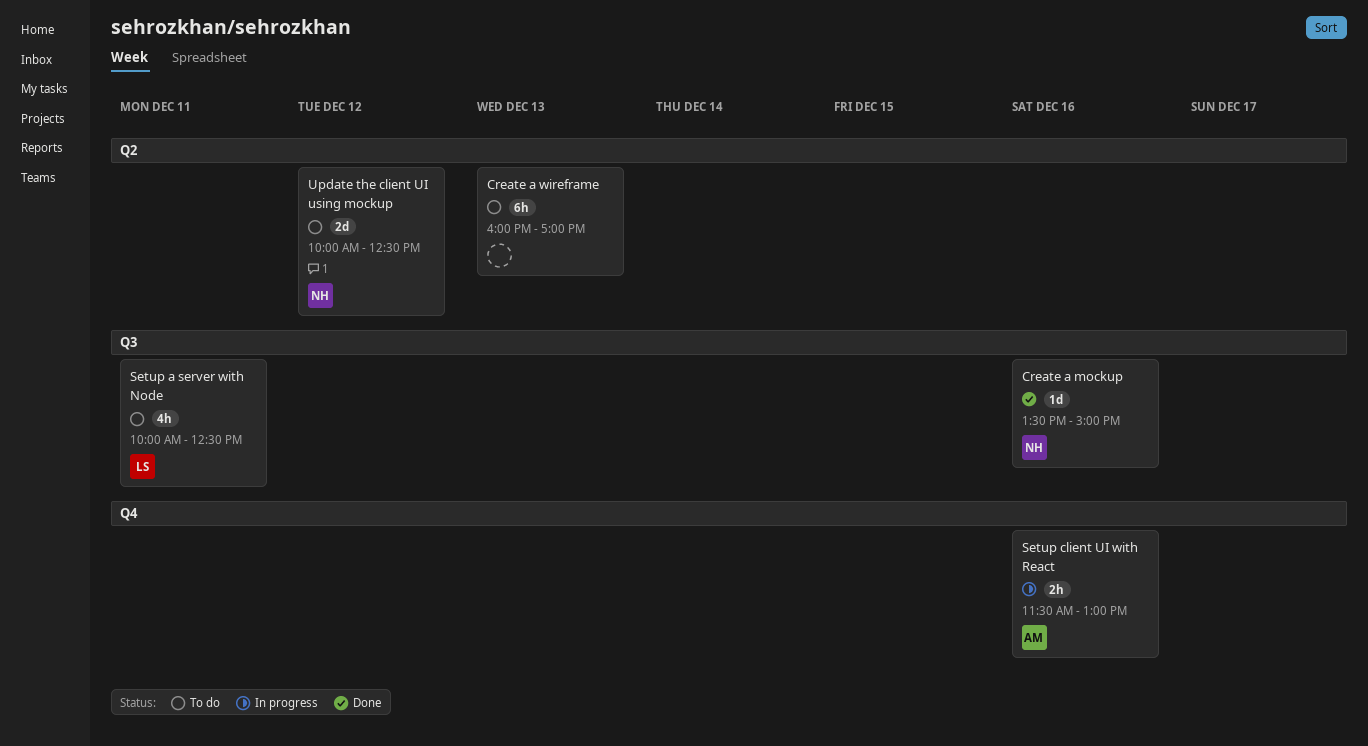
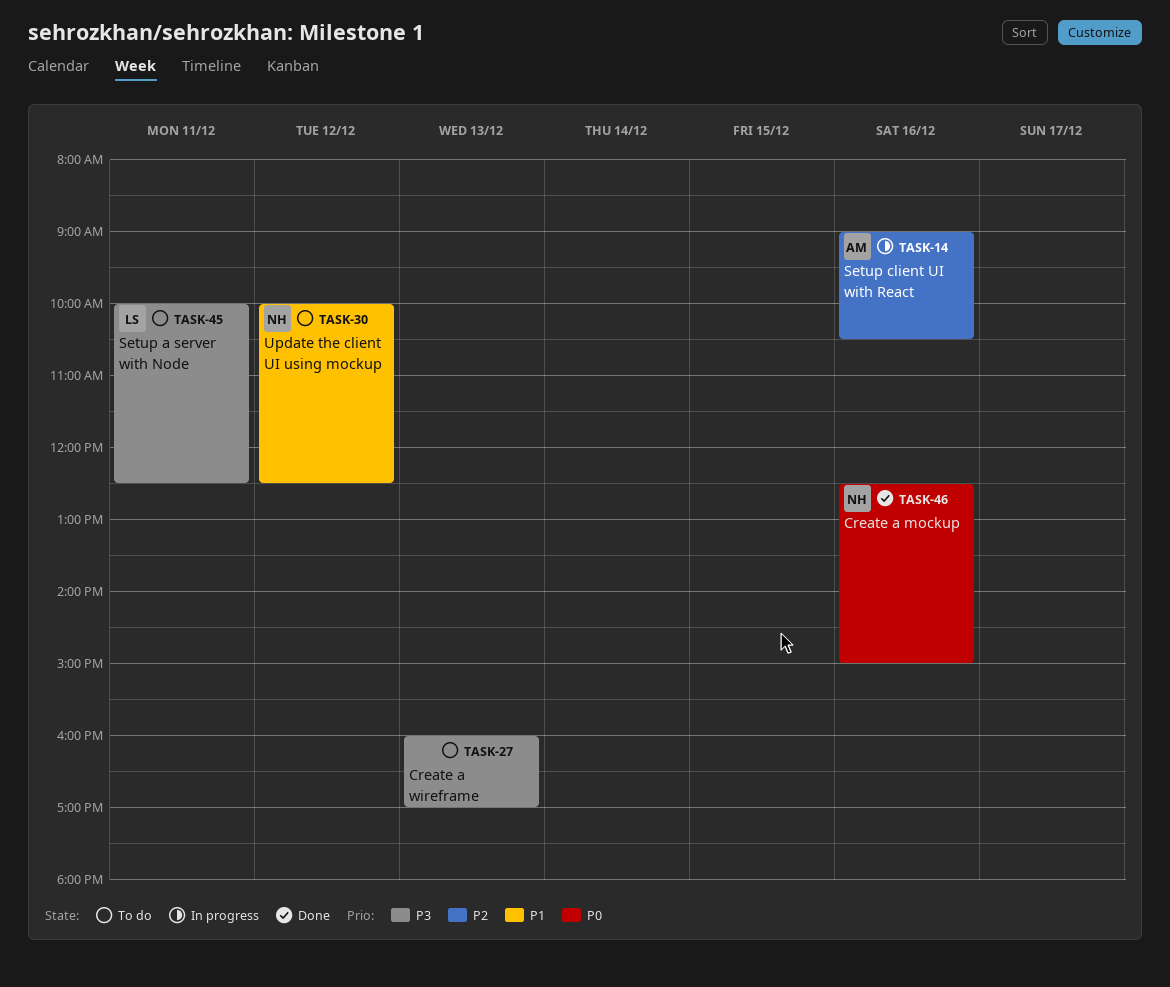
Create a mockup, begins: 13:30 -> 12:30
Setup client UI with React, begins: 11:30 -> 09:00
Setup client UI with React, ends: 13:00 -> 10:30

